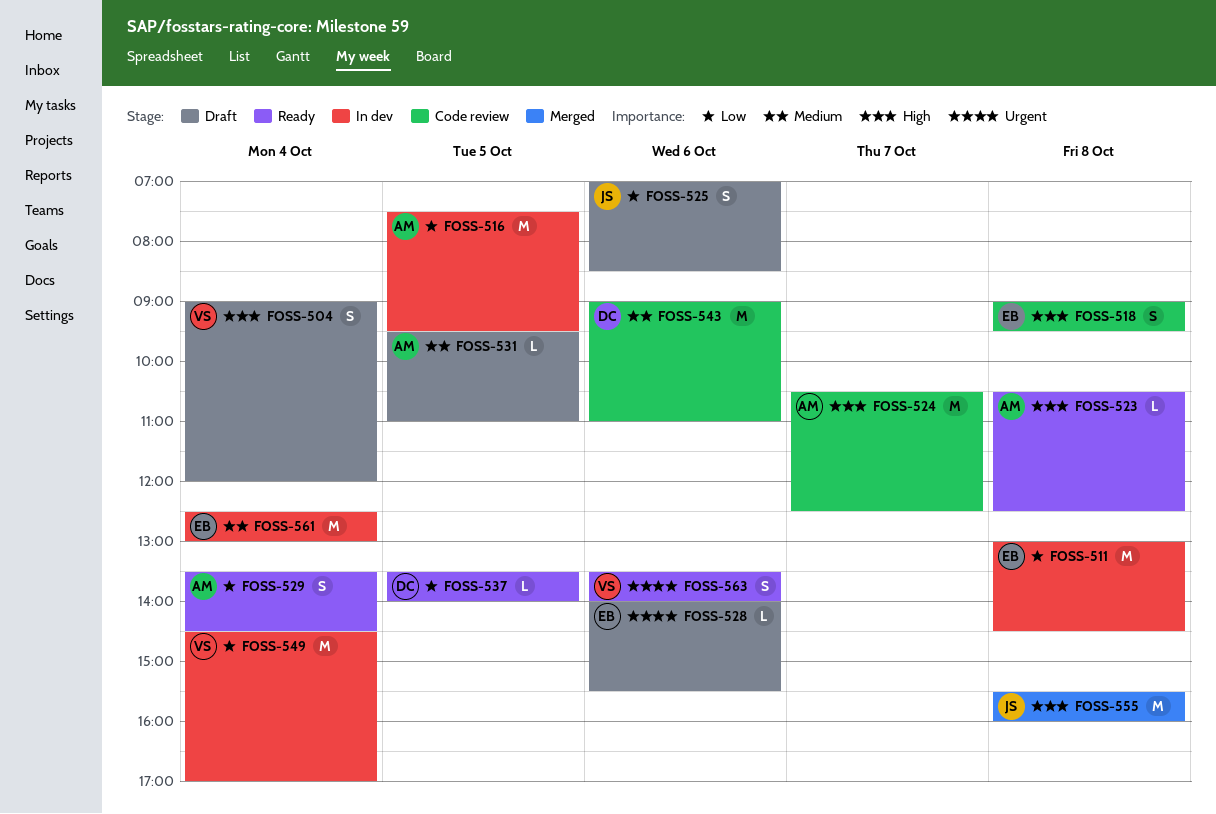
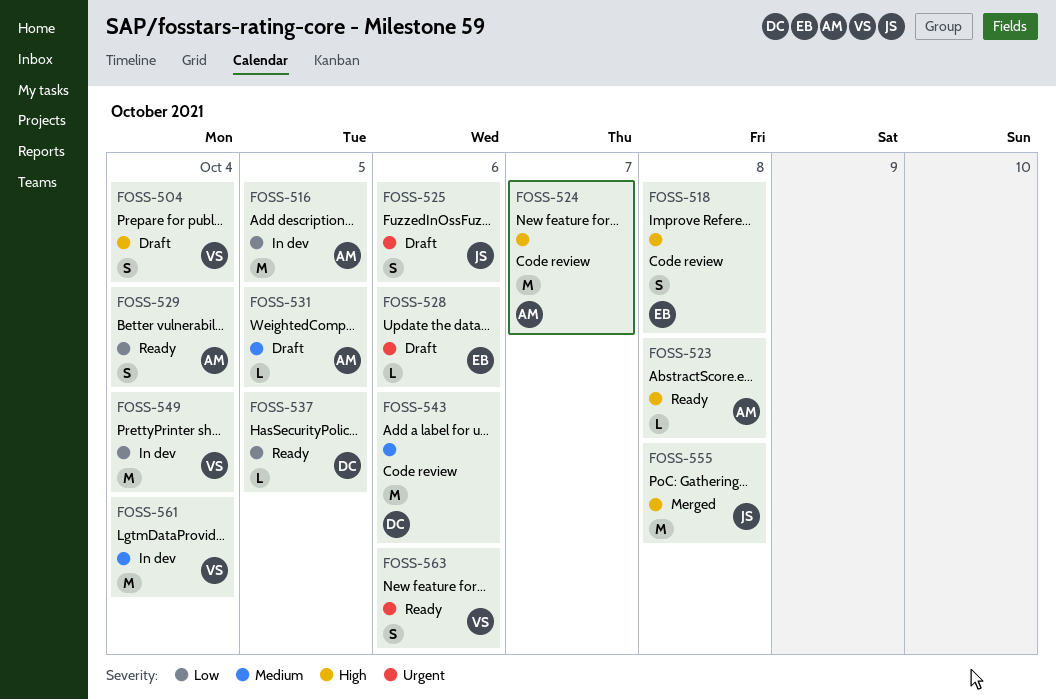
FOSS-511: present -> none
FOSS-525, priority: Low -> Urgent
FOSS-561, owner: EB -> VS

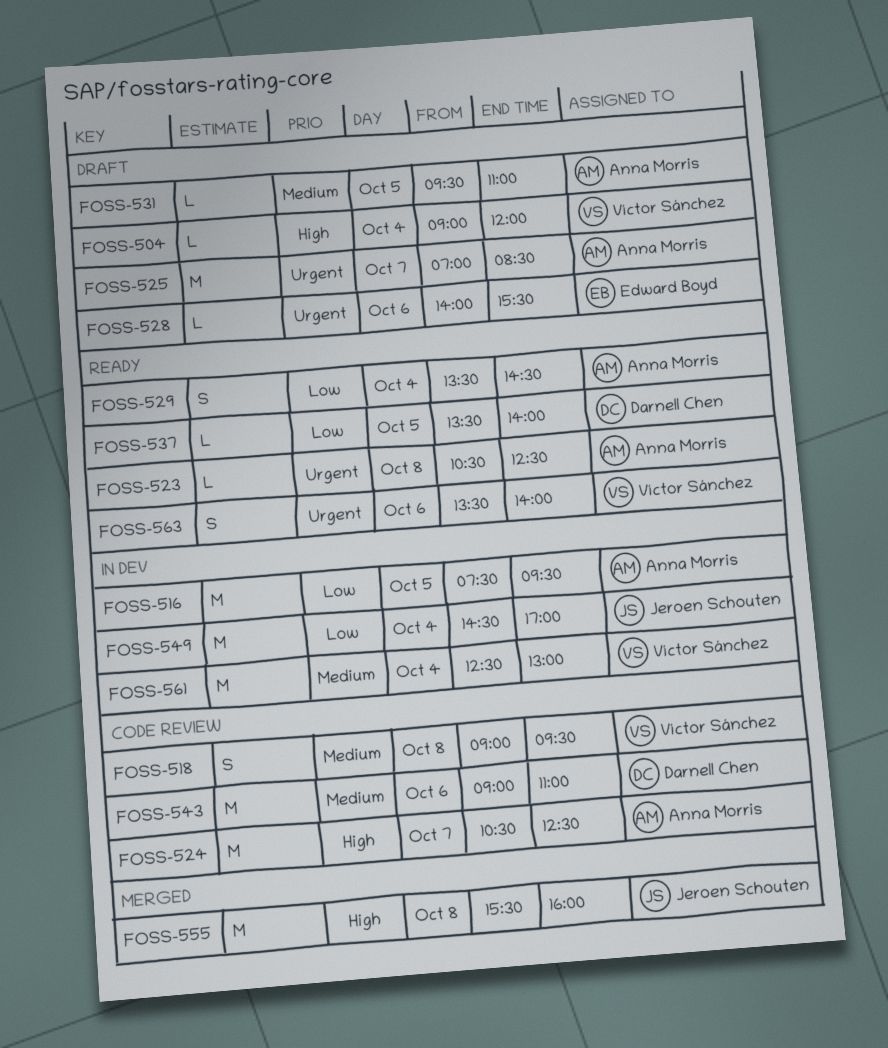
FOSS-504, estimate: S -> L
FOSS-518, owner: Edward Boyd -> Víctor Sánchez
FOSS-518, priority: High -> Medium
FOSS-523, priority: High -> Urgent
FOSS-525, owner: Jeroen Schouten -> Anna Morris
FOSS-525, estimate: S -> M
FOSS-525, day: Oct 6 -> Oct 7
FOSS-549, owner: Víctor Sánchez -> Jeroen Schouten

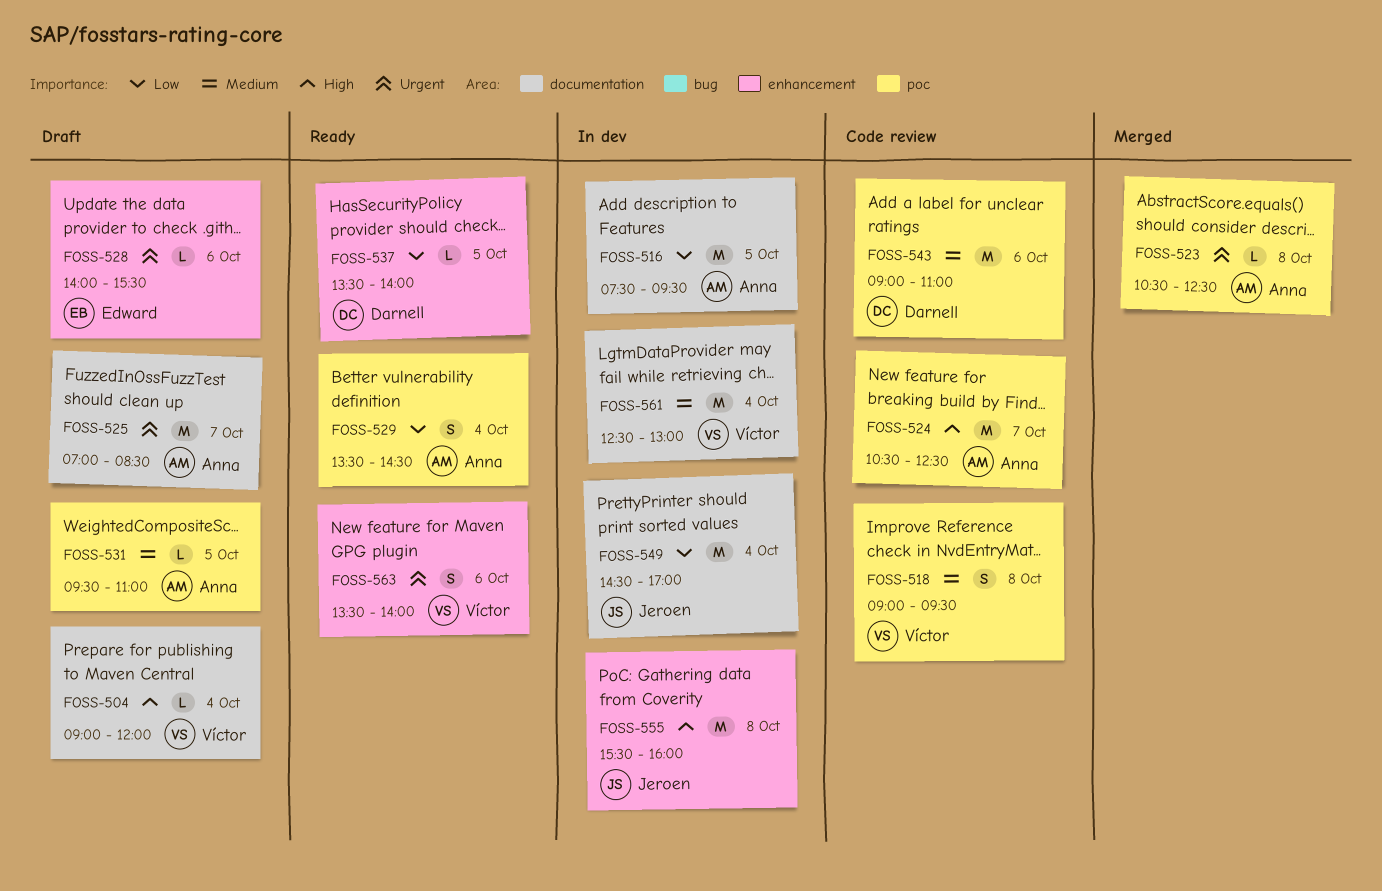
FOSS-523, status: Ready -> Merged
FOSS-555, status: Merged -> In dev

